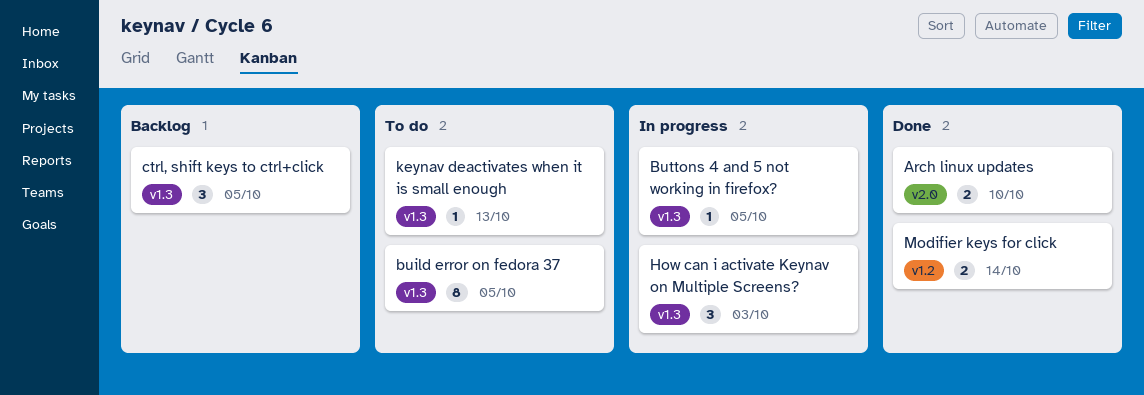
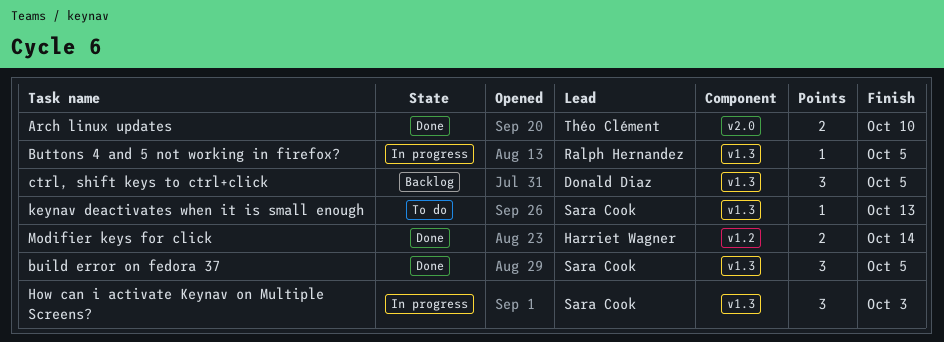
build error on fedora 37, status: To do -> Done
build error on fedora 37, estimate: 8 -> 3

